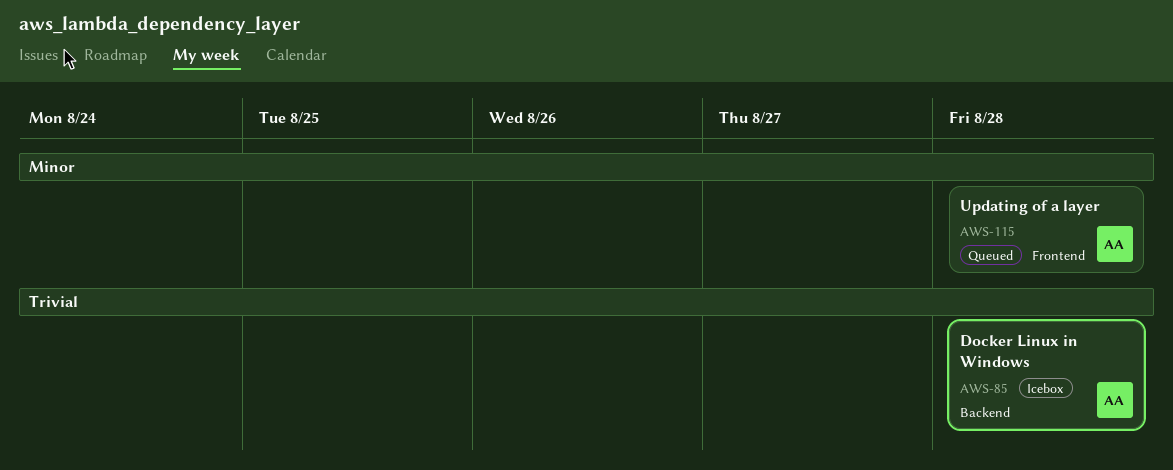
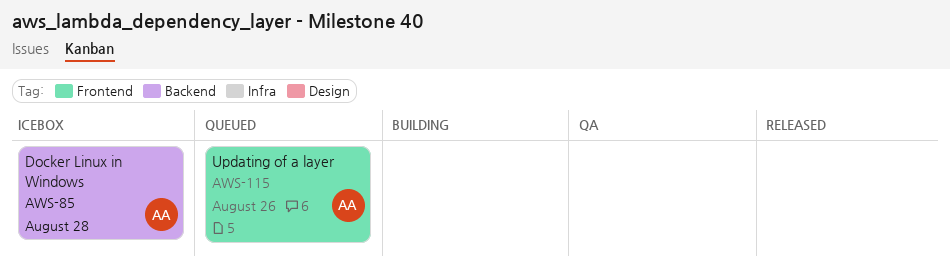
AWS-115, due: Aug 28 -> Aug 26

